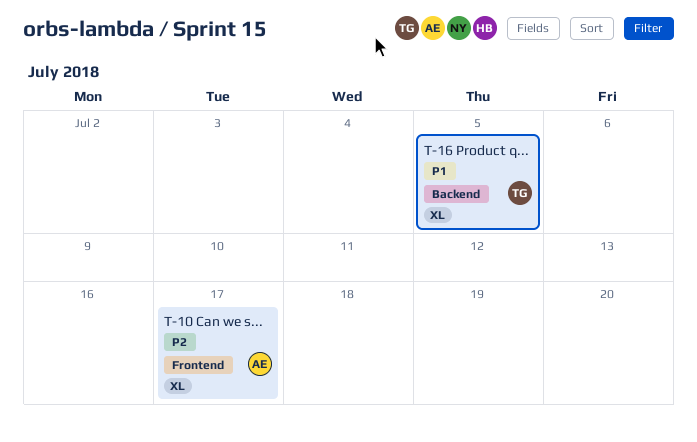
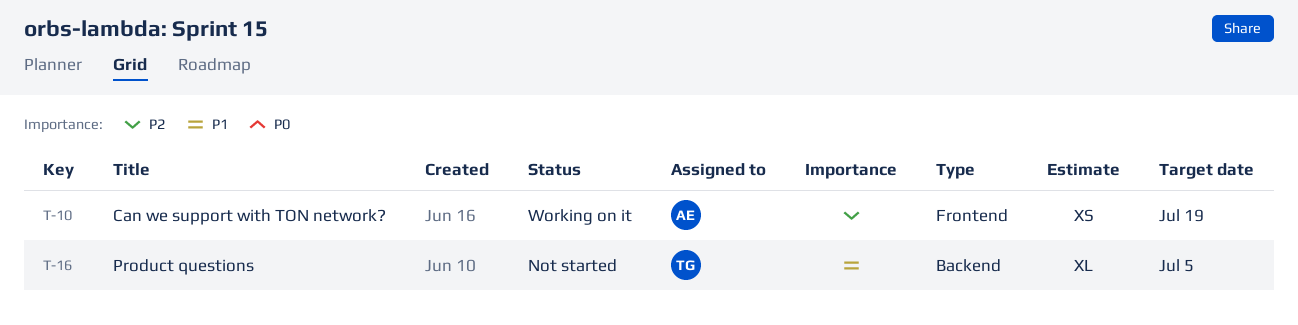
T-10, estimate: XL -> XS
T-10, due: Jul 17 -> Jul 19

